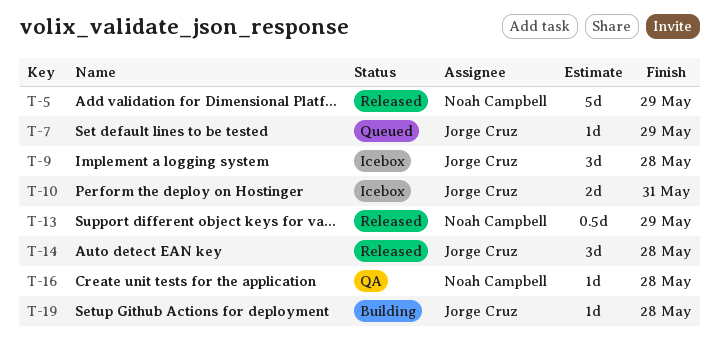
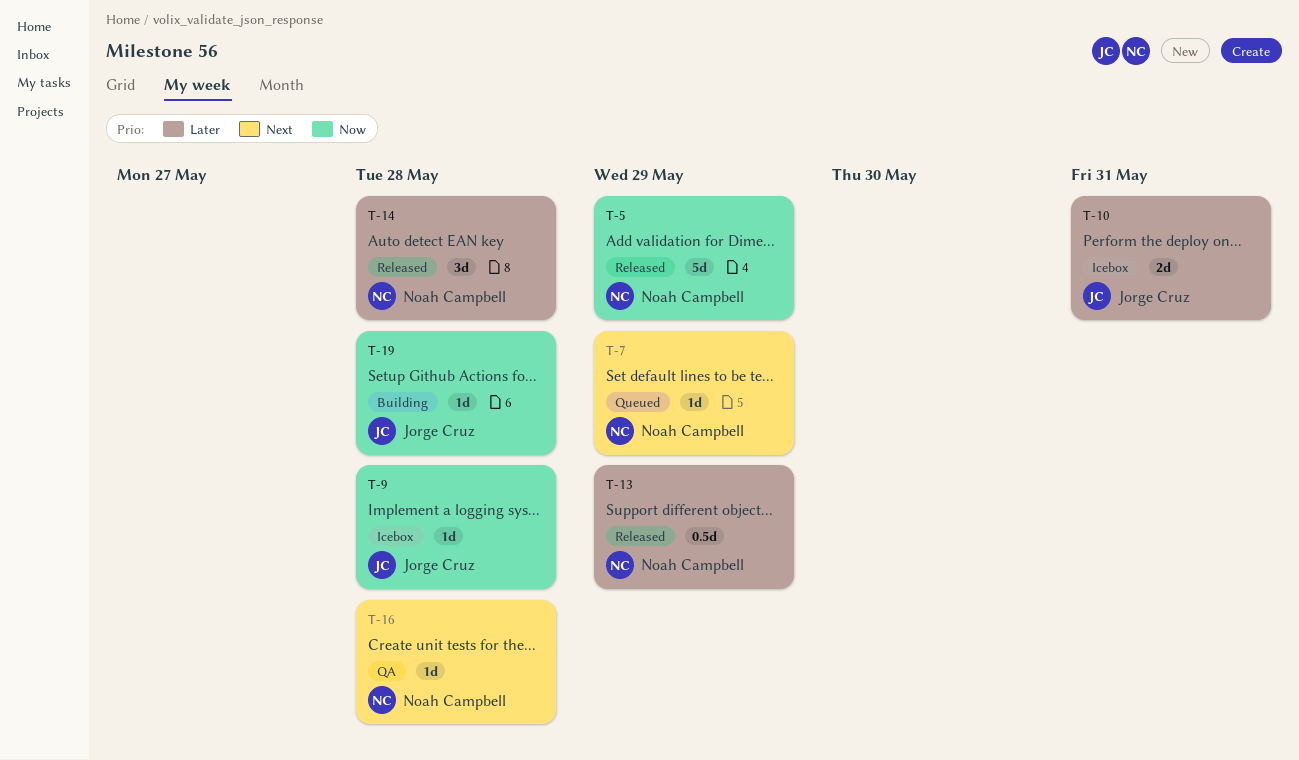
T-7, owner: Jorge Cruz -> Noah Campbell
T-9, estimate: 3d -> 1d
T-14, owner: Jorge Cruz -> Noah Campbell

